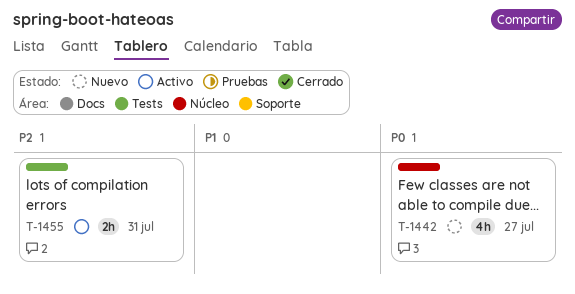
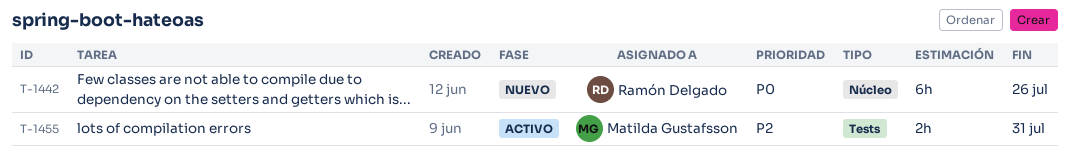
T-1442, estimate: 4h -> 6h
T-1442, due: Jul 27 -> Jul 26

